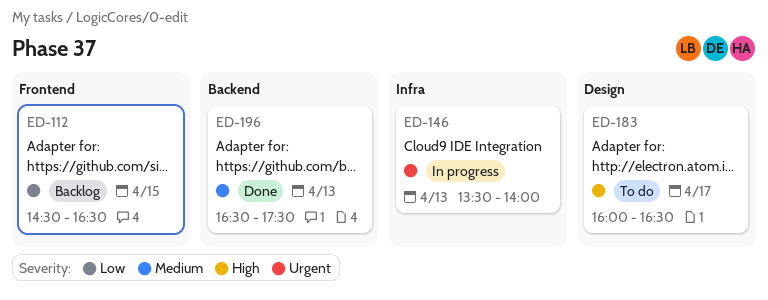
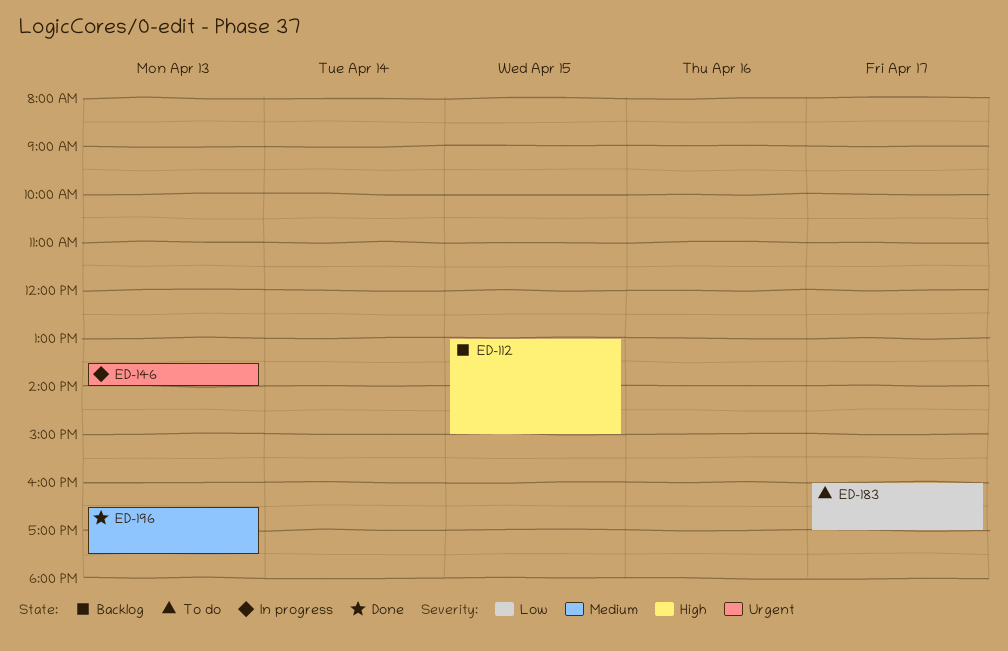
ED-112, priority: Low -> High
ED-112, begins: 14:30 -> 13:00
ED-112, ends: 16:30 -> 15:00
ED-183, priority: High -> Low
ED-183, ends: 16:30 -> 17:00

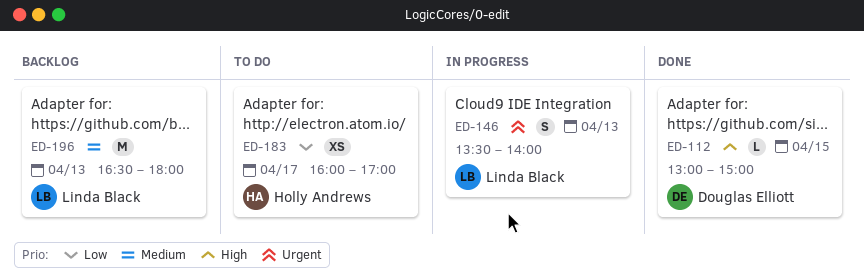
ED-112, status: Backlog -> Done
ED-196, status: Done -> Backlog
ED-196, ends: 17:30 -> 18:00

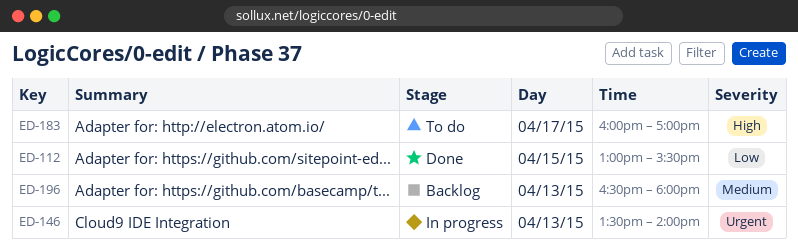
ED-112, priority: High -> Low
ED-112, ends: 15:00 -> 15:30
ED-183, priority: Low -> High

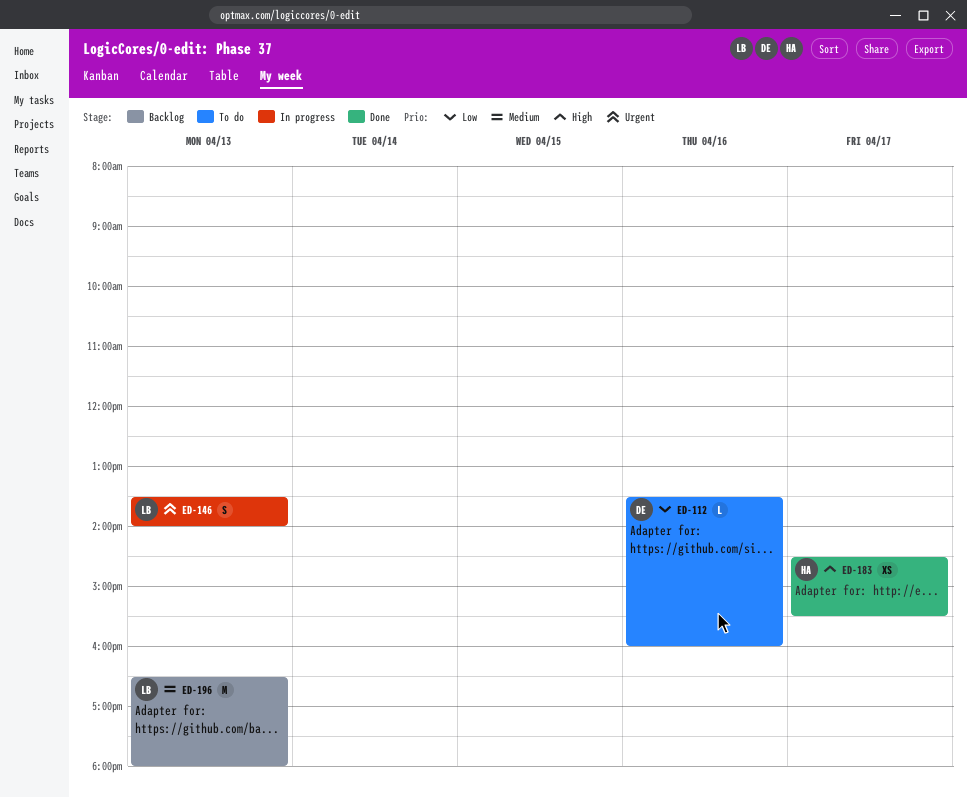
ED-112, status: Done -> To do
ED-112, day: Apr 15 -> Apr 16
ED-112, begins: 13:00 -> 13:30
ED-112, ends: 15:30 -> 16:00
ED-183, status: To do -> Done
ED-183, begins: 16:00 -> 14:30
ED-183, ends: 17:00 -> 15:30

